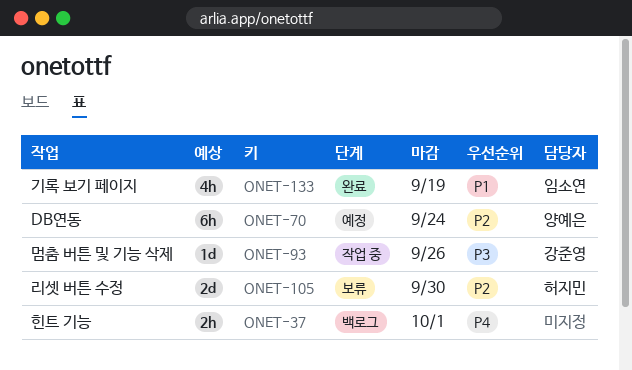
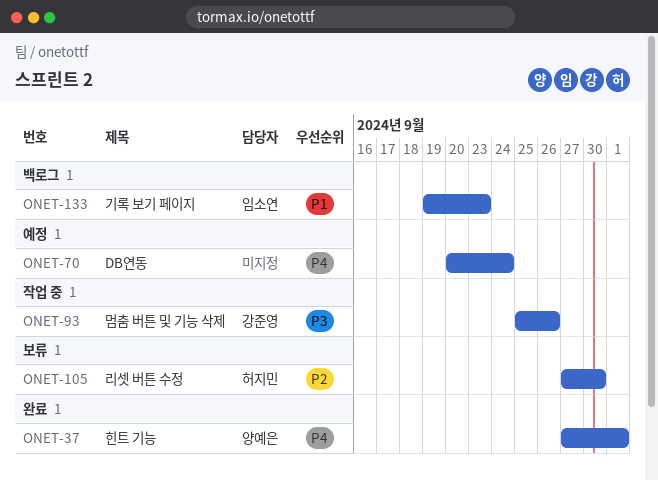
ONET-37, status: 백로그 -> 완료
ONET-37, owner: none -> 양예은
ONET-70, owner: 양예은 -> none
ONET-70, priority: P2 -> P4
ONET-133, status: 완료 -> 백로그
ONET-133, due: Sep 19 -> Sep 23

